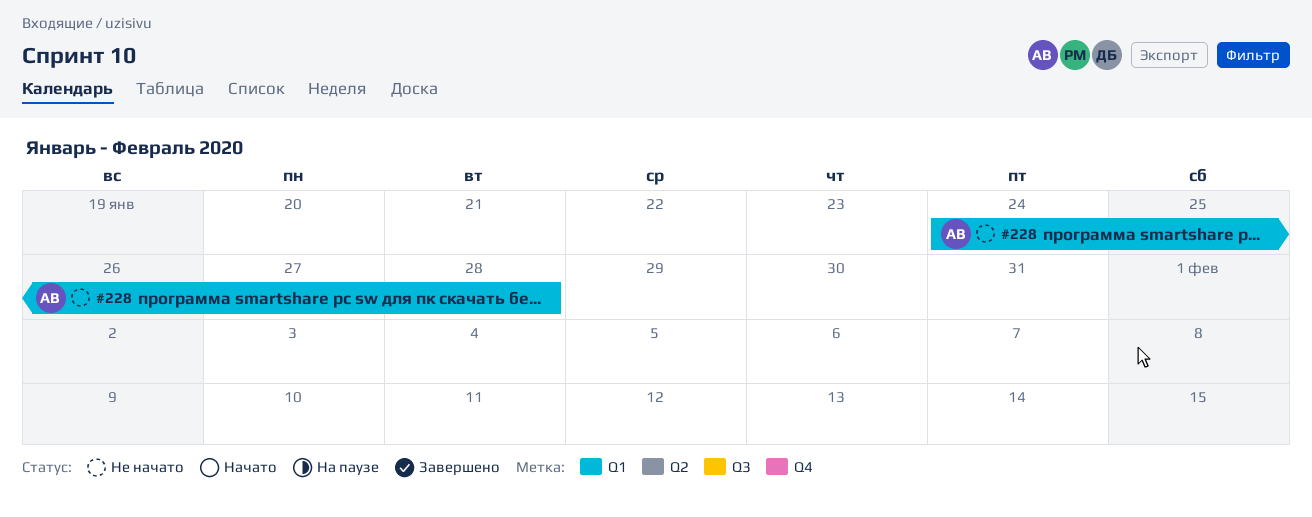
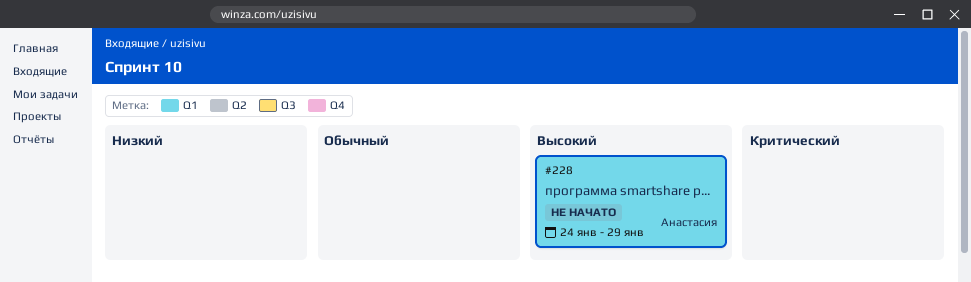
#228, due: Jan 28 -> Jan 29

